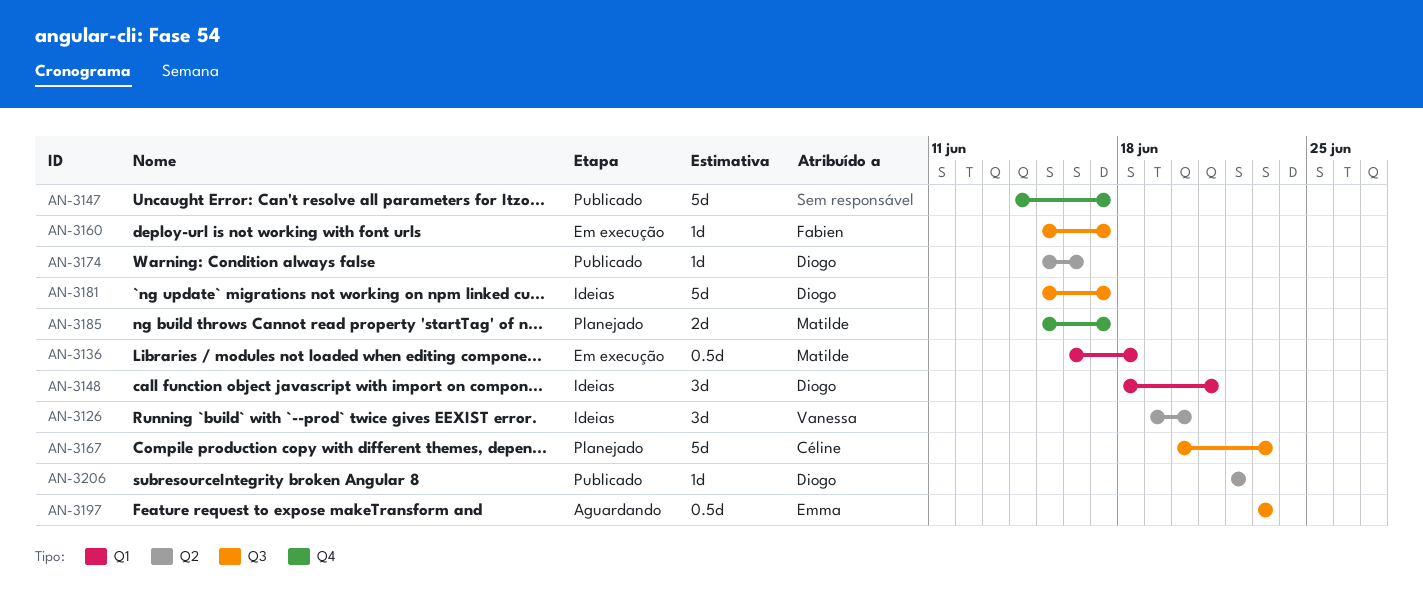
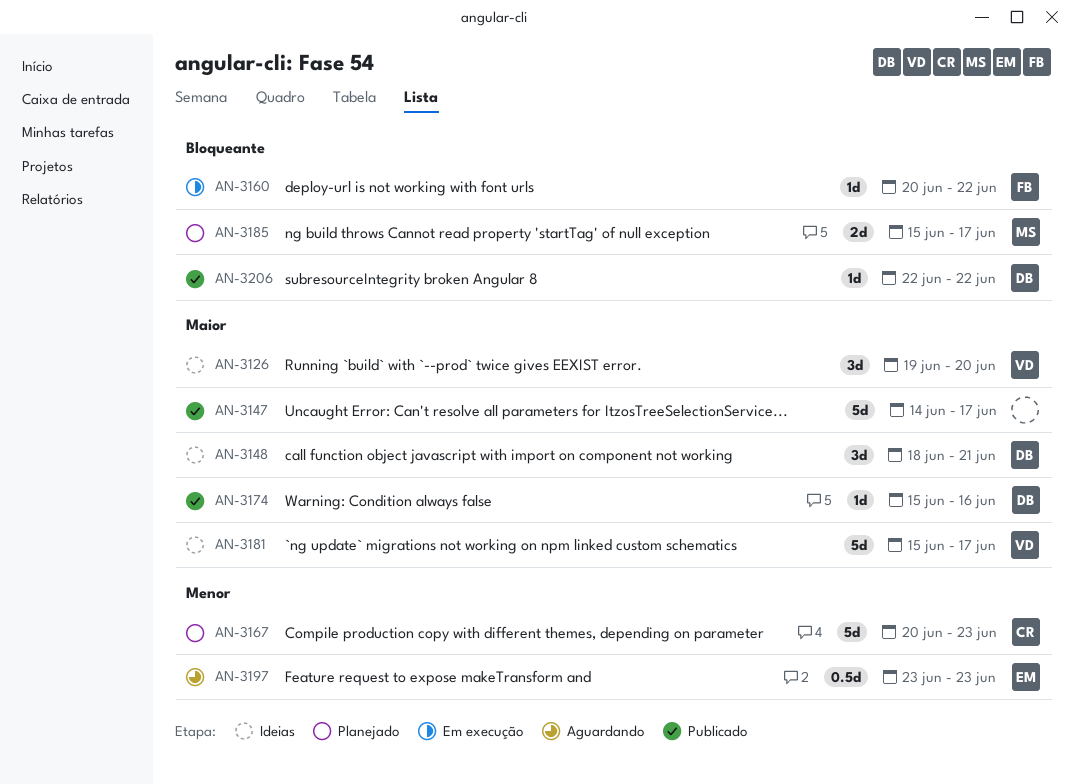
AN-3136: present -> none
AN-3160, start: Jun 15 -> Jun 20
AN-3160, due: Jun 17 -> Jun 22
AN-3181, owner: Diogo -> Vanessa

